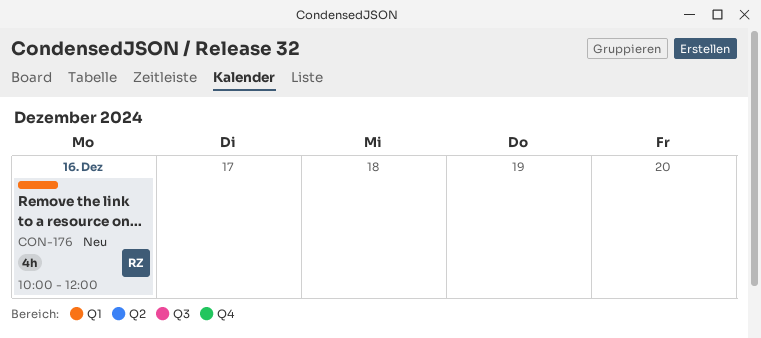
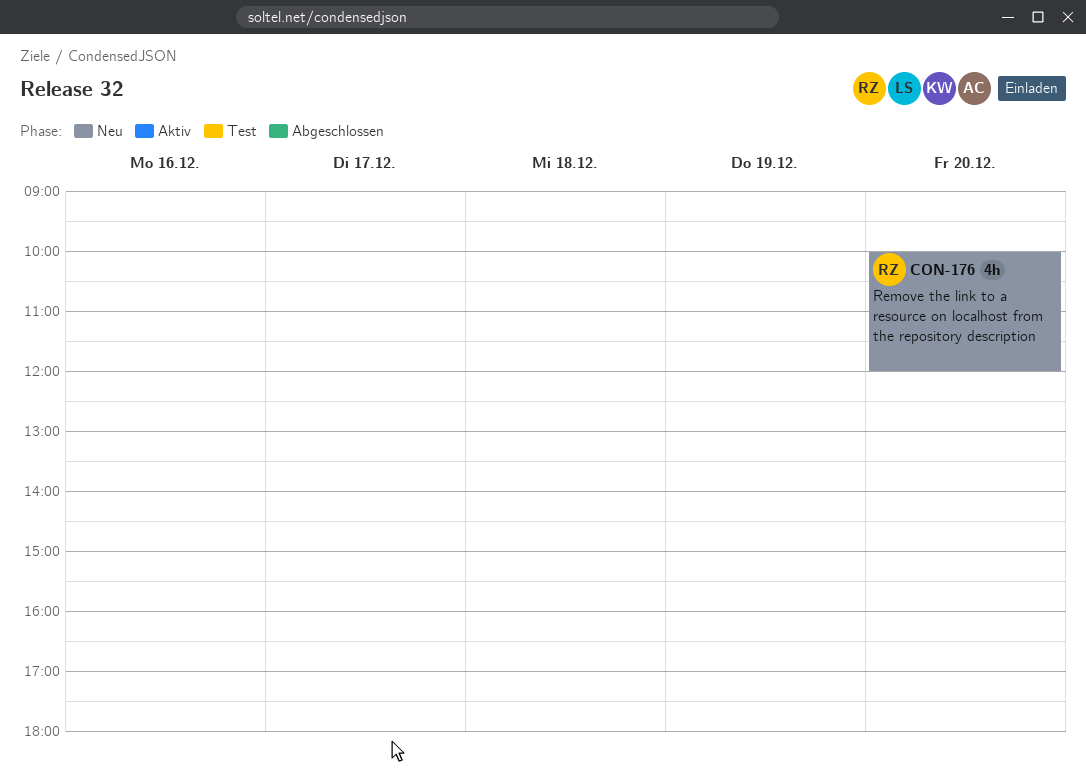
CON-176, day: Dec 16 -> Dec 20

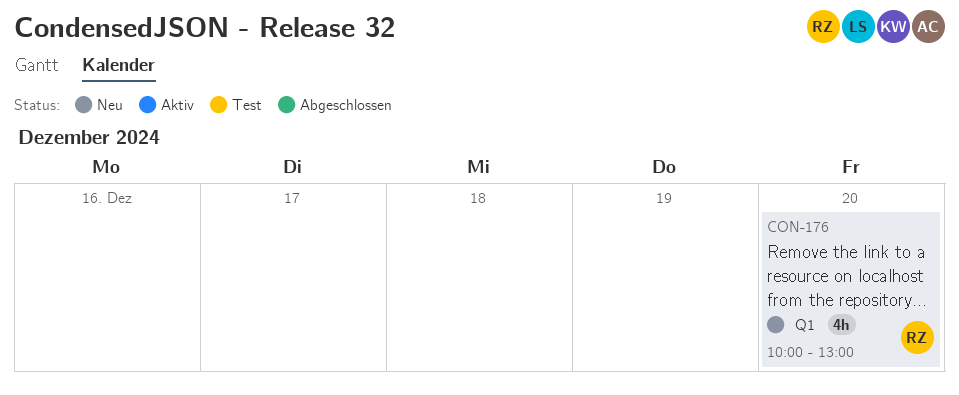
CON-176, ends: 12:00 -> 13:00

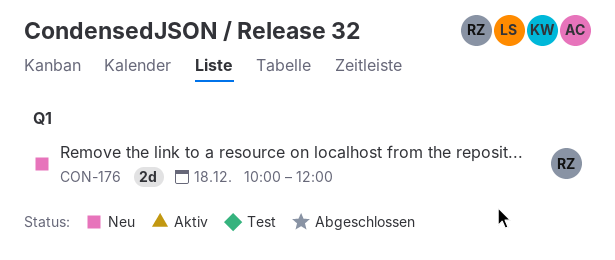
CON-176, estimate: 4h -> 2d
CON-176, day: Dec 20 -> Dec 18
CON-176, ends: 13:00 -> 12:00

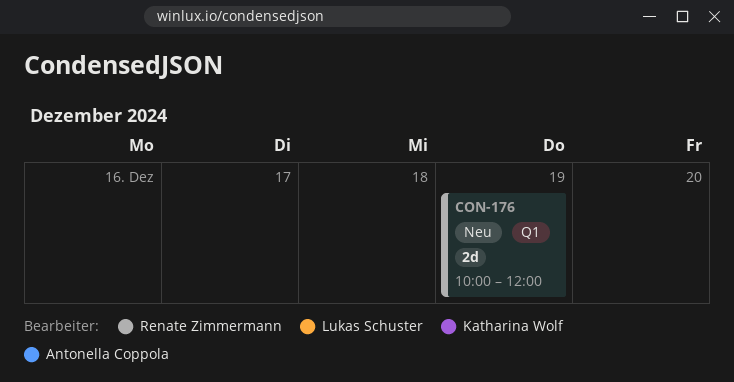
CON-176, day: Dec 18 -> Dec 19

